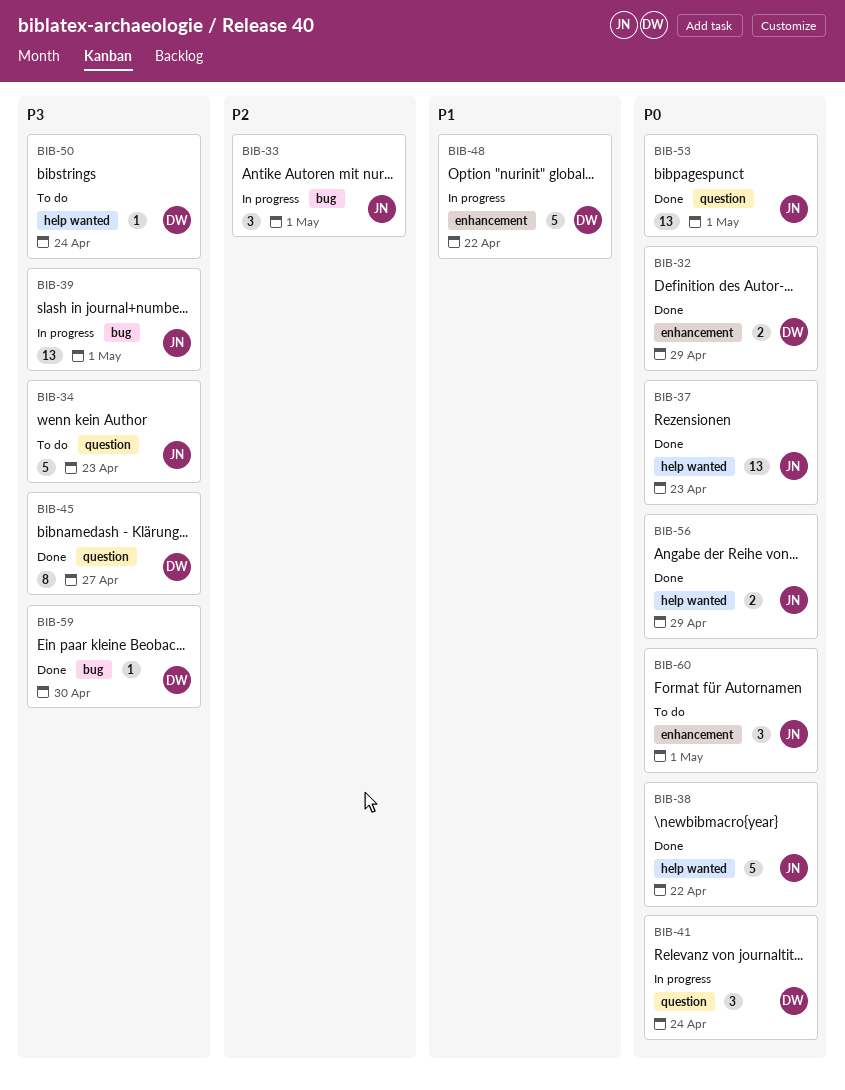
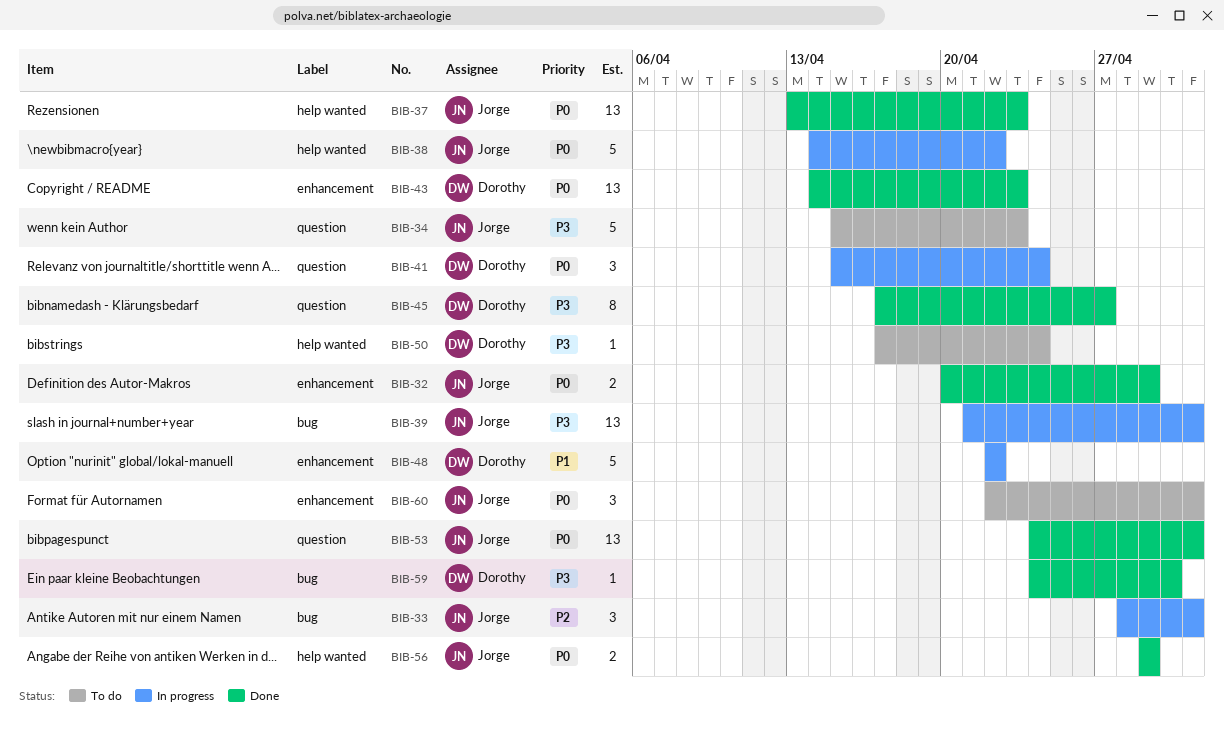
BIB-32, owner: Dorothy -> Jorge
BIB-38, status: Done -> In progress
BIB-43: none -> present

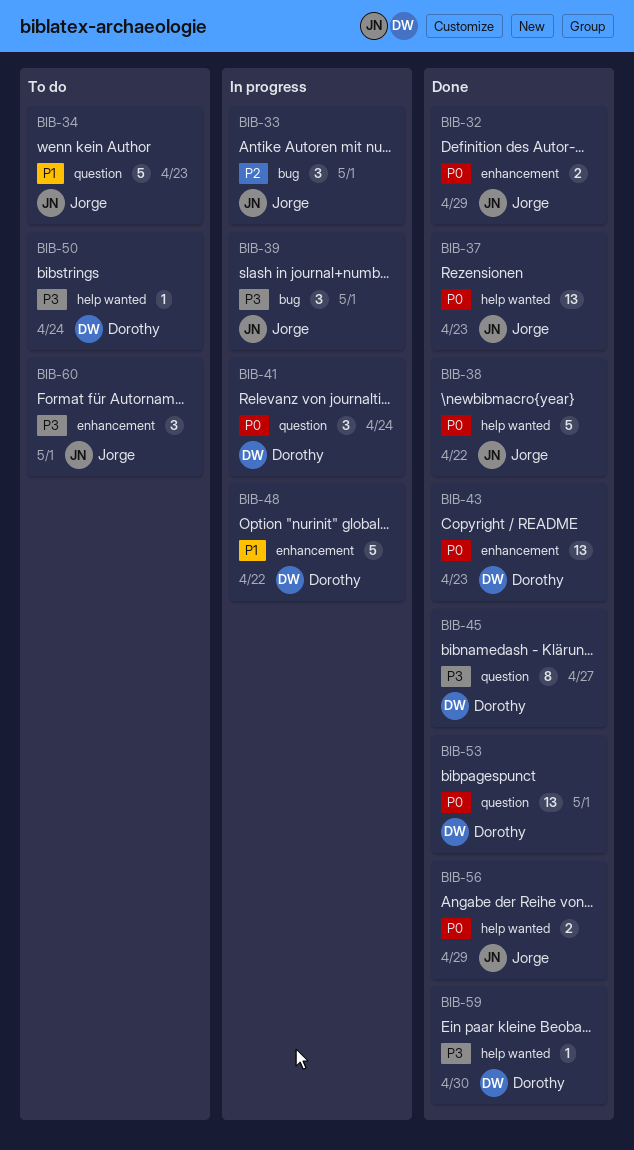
BIB-34, priority: P3 -> P1
BIB-38, status: In progress -> Done
BIB-39, estimate: 13 -> 3
BIB-53, owner: Jorge -> Dorothy
BIB-59, label: bug -> help wanted
BIB-60, priority: P0 -> P3

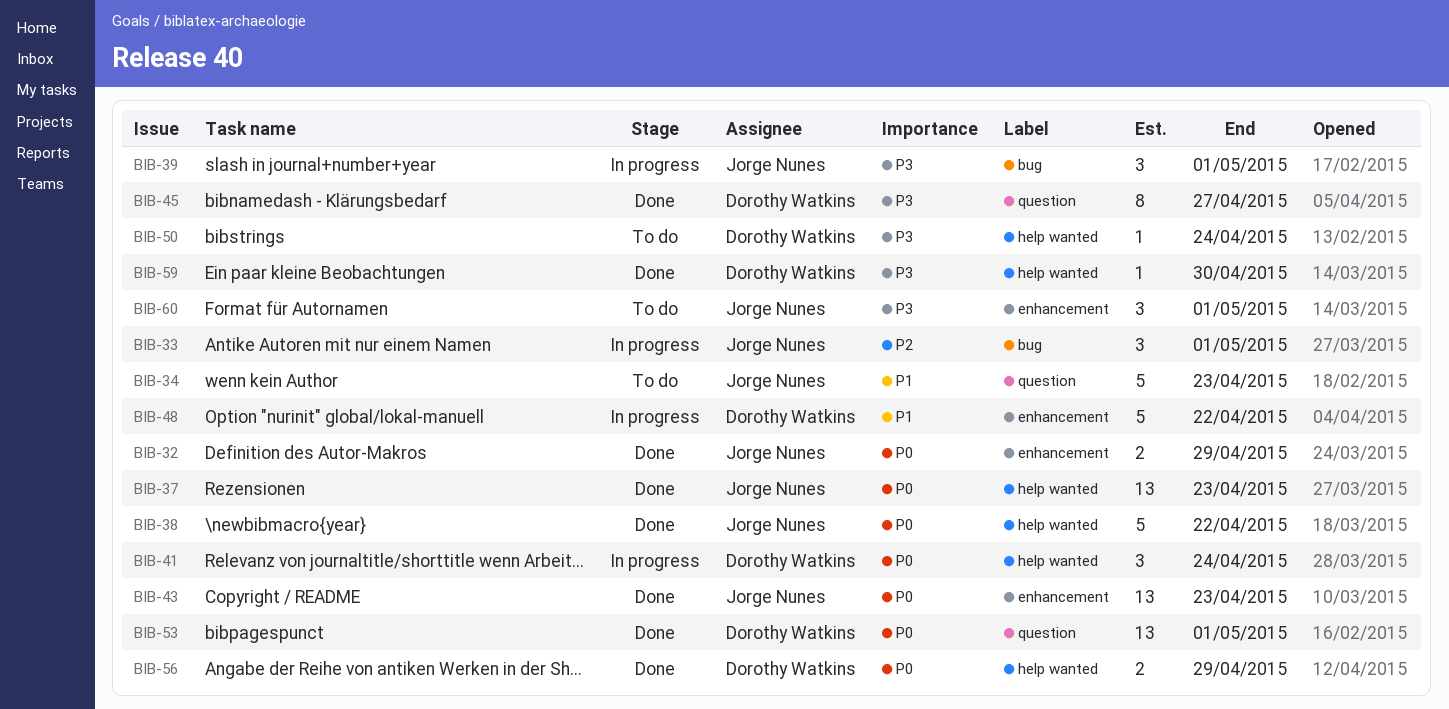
BIB-41, label: question -> help wanted
BIB-43, owner: Dorothy Watkins -> Jorge Nunes
BIB-56, owner: Jorge Nunes -> Dorothy Watkins

